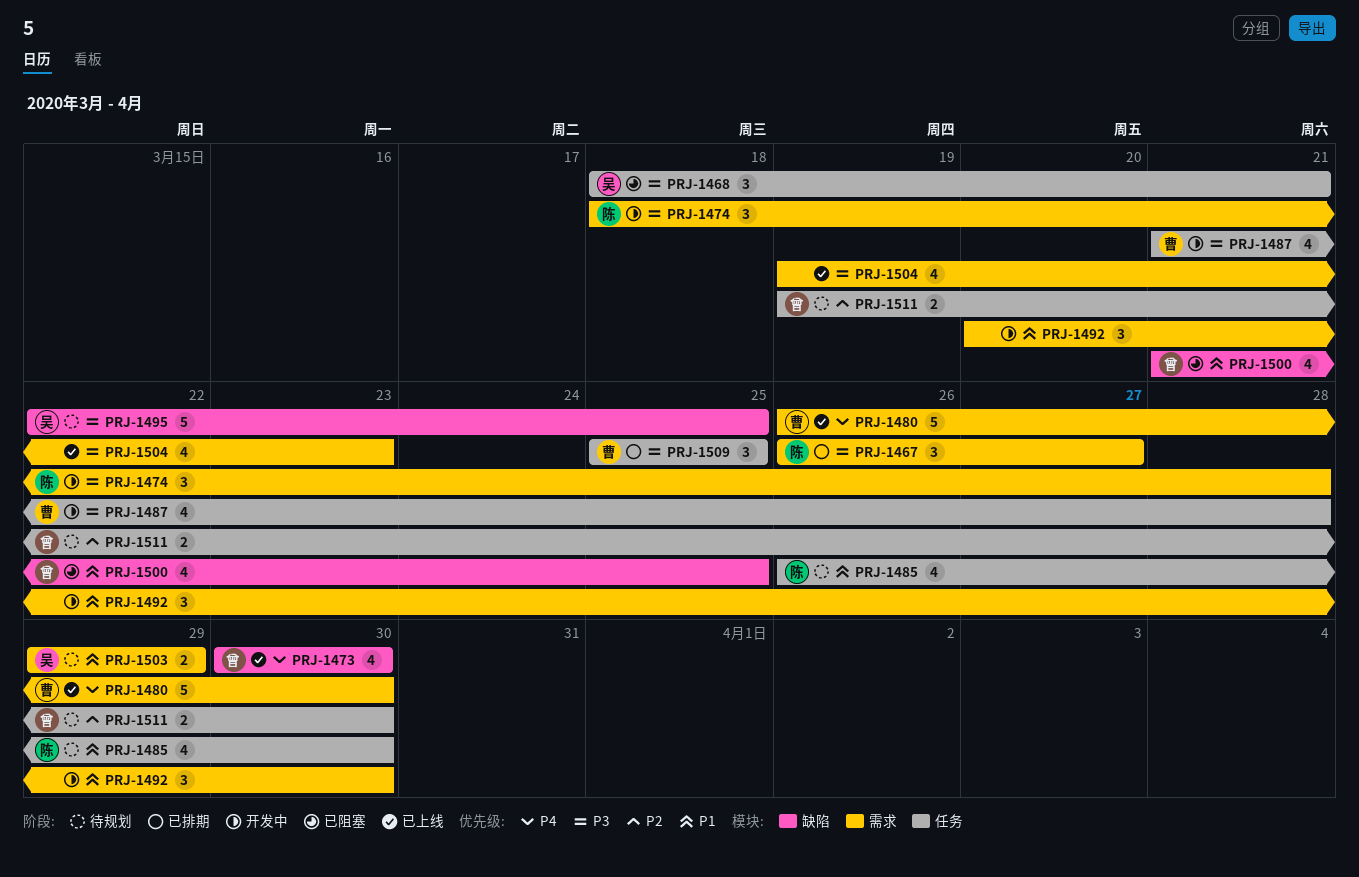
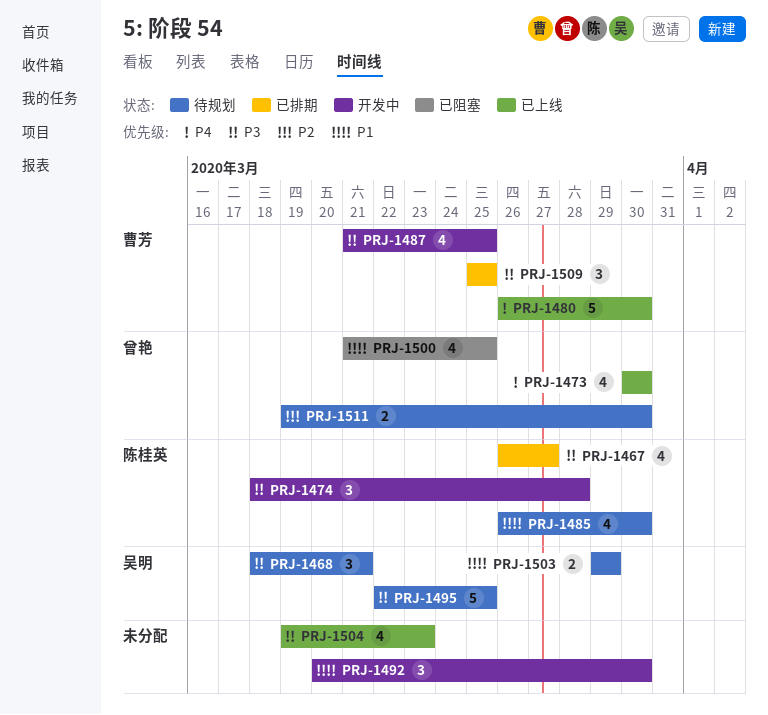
PRJ-1467, estimate: 3 -> 4
PRJ-1468, status: 已阻塞 -> 待规划
PRJ-1487, due: Mar 28 -> Mar 25

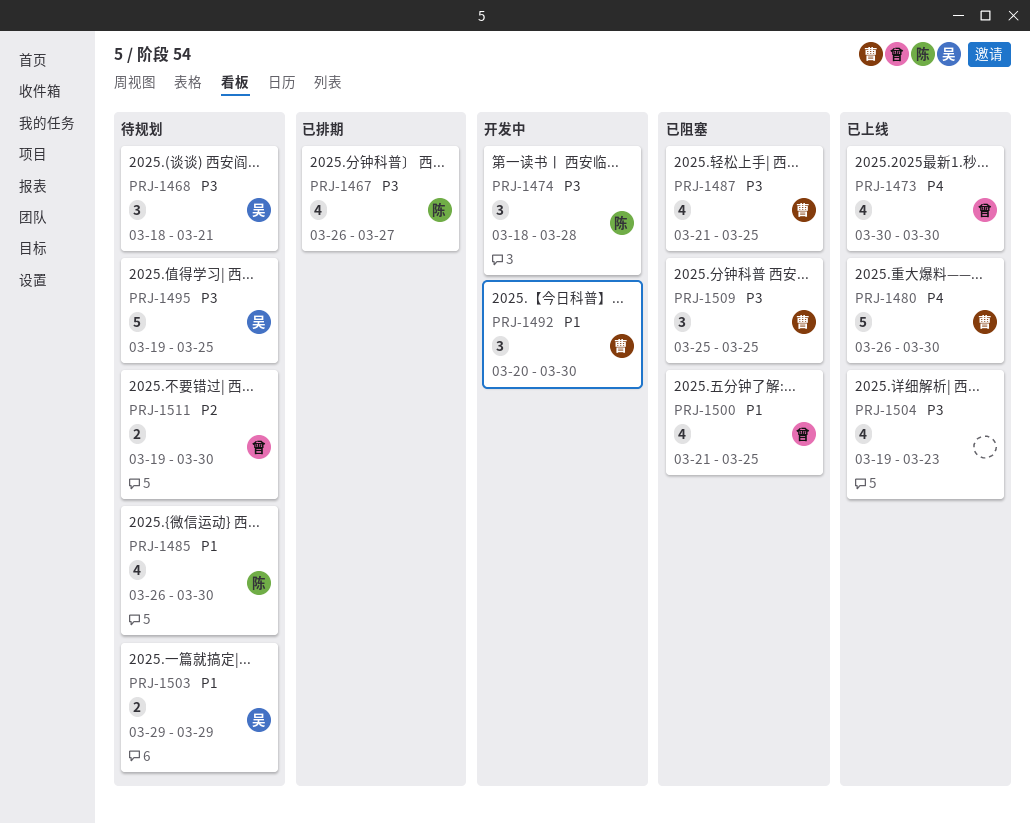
PRJ-1487, status: 开发中 -> 已阻塞
PRJ-1492, owner: none -> 曹芳
PRJ-1495, start: Mar 22 -> Mar 19
PRJ-1509, status: 已排期 -> 已阻塞

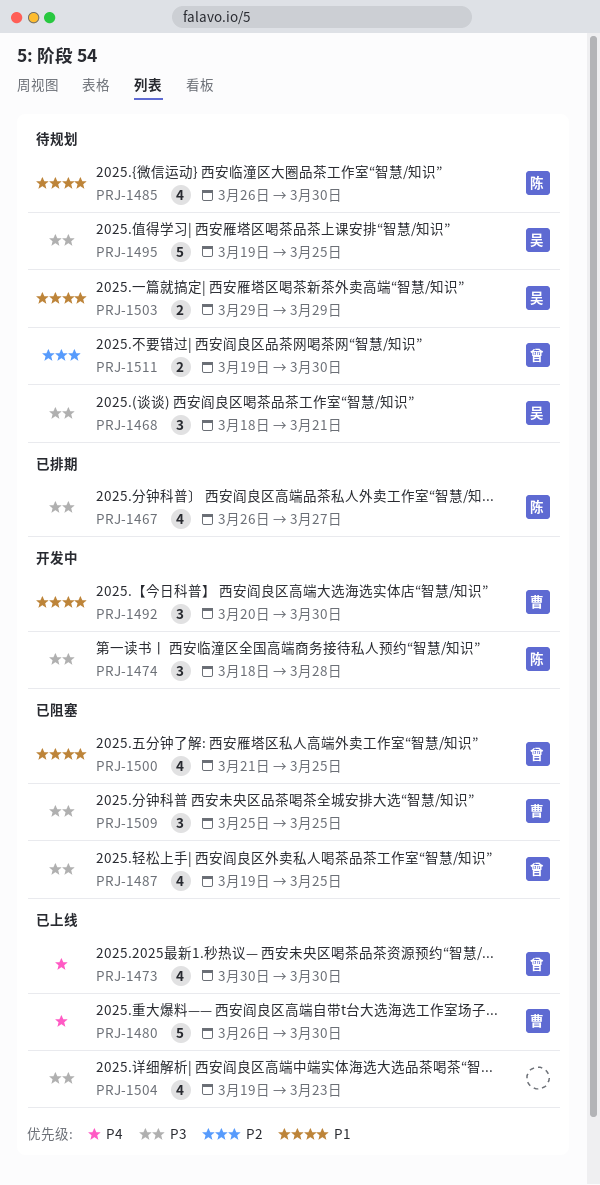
PRJ-1487, owner: 曹 -> 曾
PRJ-1487, start: Mar 21 -> Mar 19

